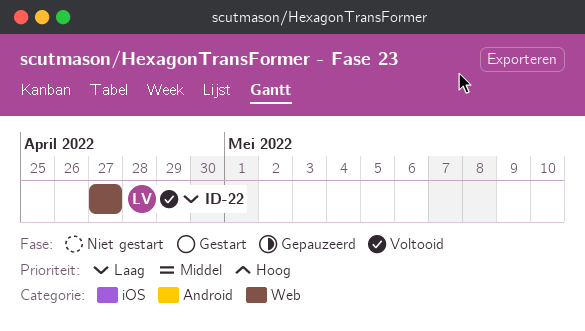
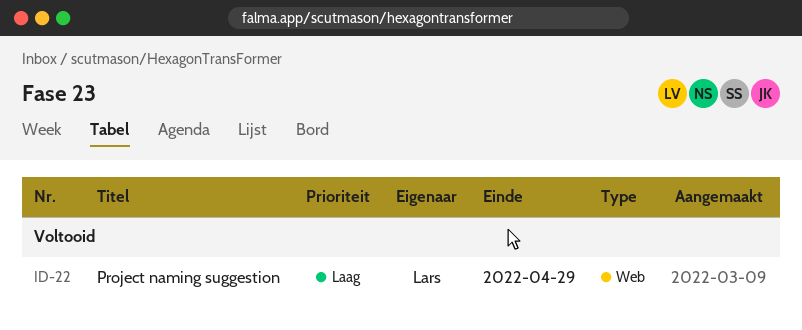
ID-22, due: Apr 27 -> Apr 29

